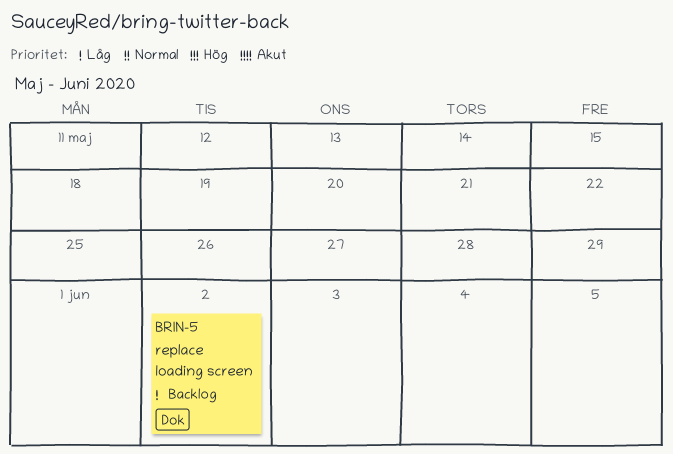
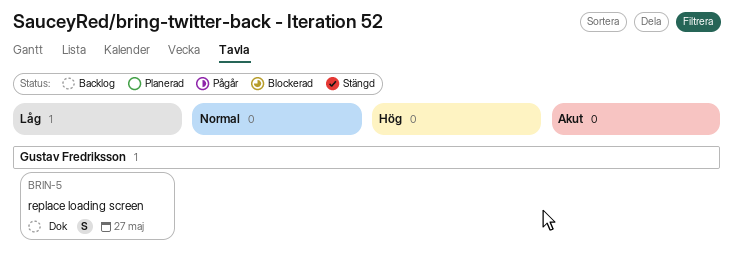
BRIN-5, due: Jun 2 -> May 27

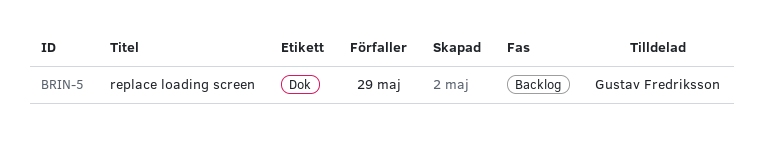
BRIN-5, due: May 27 -> May 29

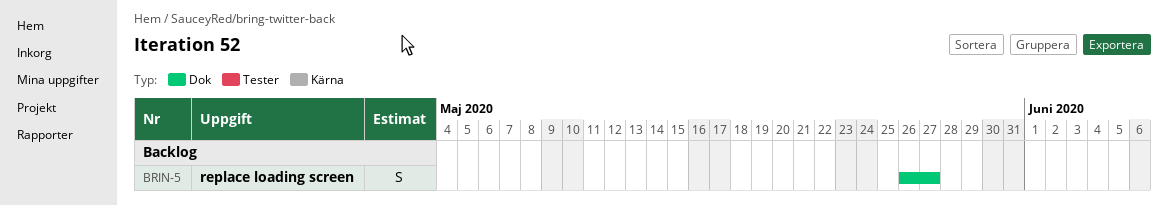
BRIN-5, due: May 29 -> May 27

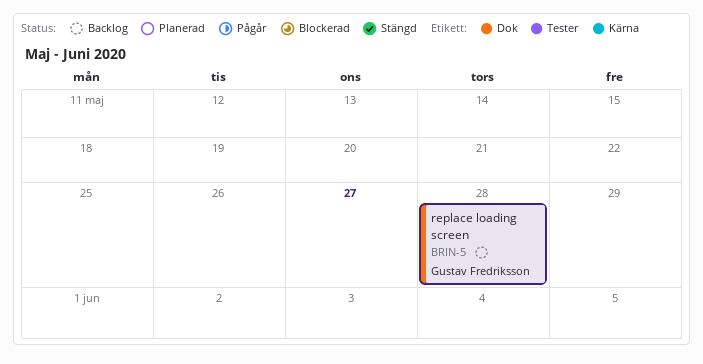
BRIN-5, due: May 27 -> May 28

